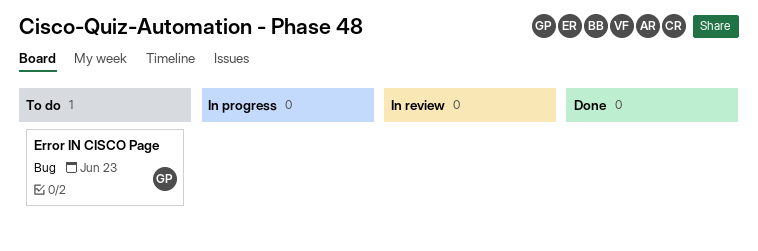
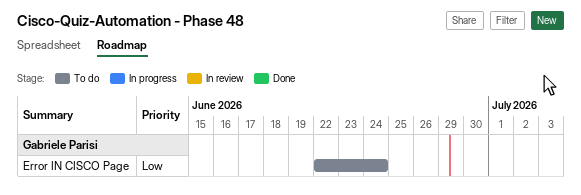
Error IN CISCO Page, due: Jun 23 -> Jun 24

